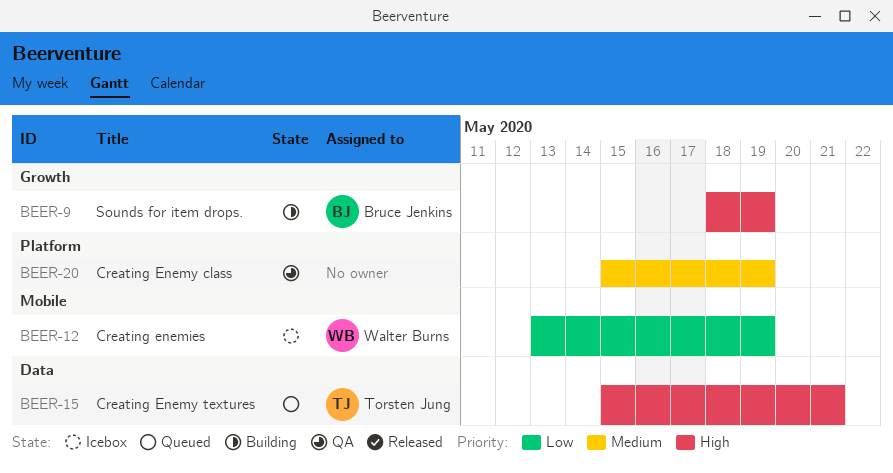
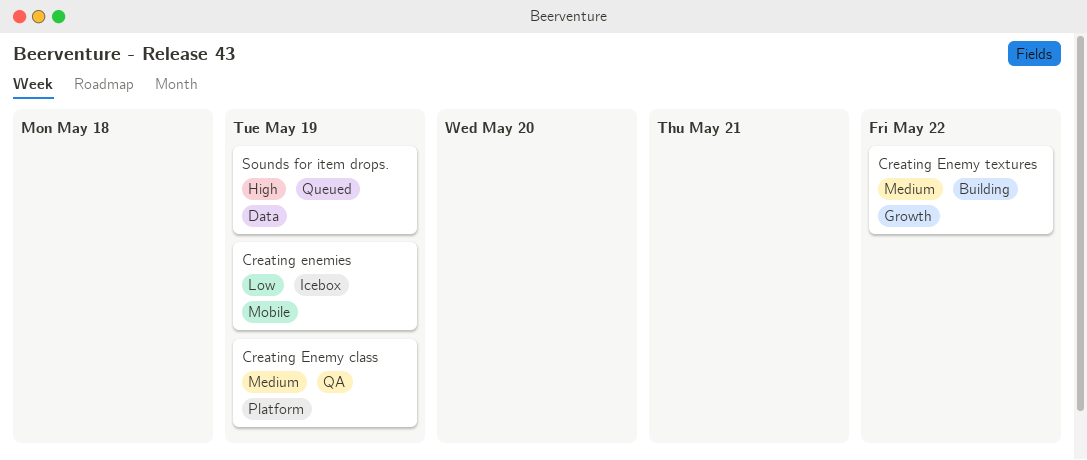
Creating Enemy textures, status: Queued -> Building
Creating Enemy textures, priority: High -> Medium
Creating Enemy textures, label: Data -> Growth
Creating Enemy textures, due: May 21 -> May 22
Sounds for item drops., status: Building -> Queued
Sounds for item drops., label: Growth -> Data

